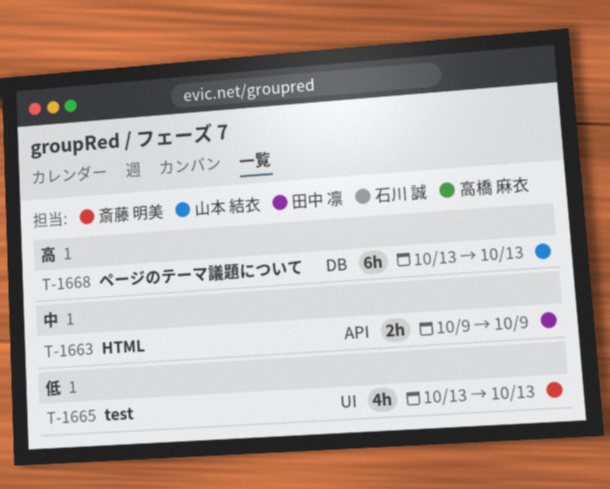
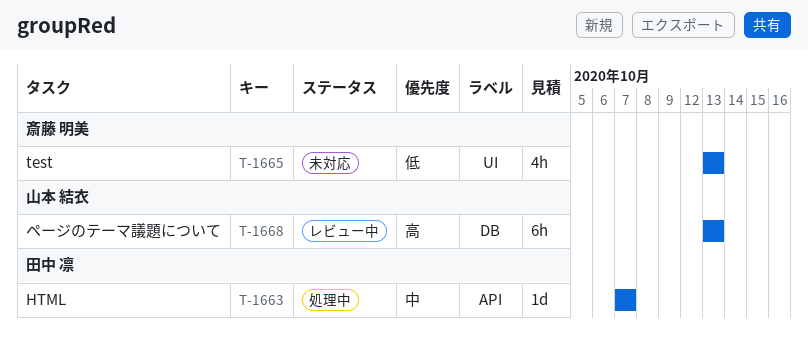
T-1663, estimate: 2h -> 1d
T-1663, start: Oct 9 -> Oct 7
T-1663, due: Oct 9 -> Oct 7

